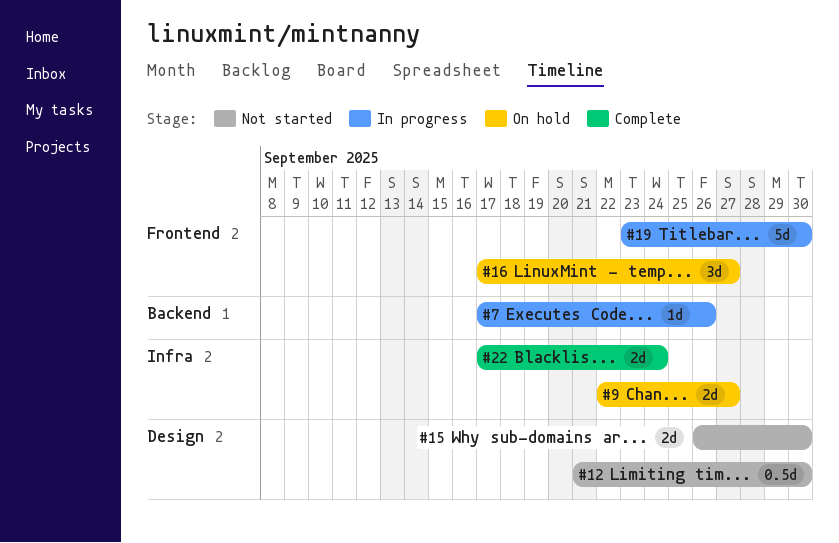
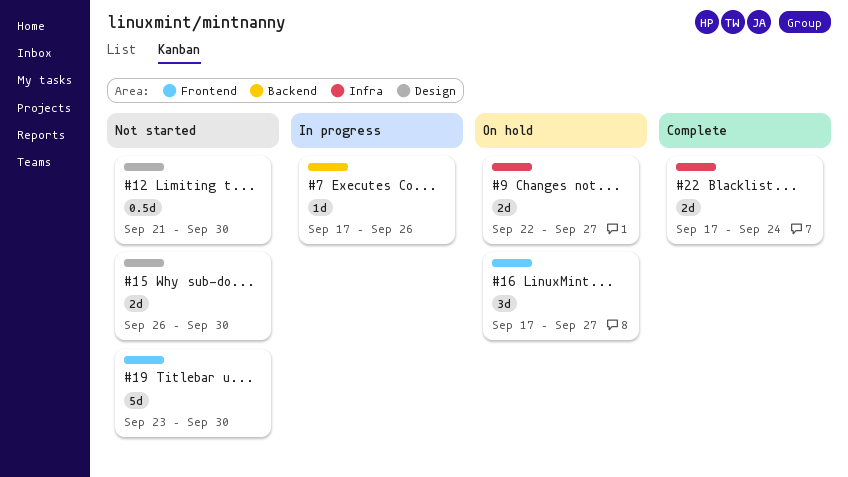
#19, status: In progress -> Not started

